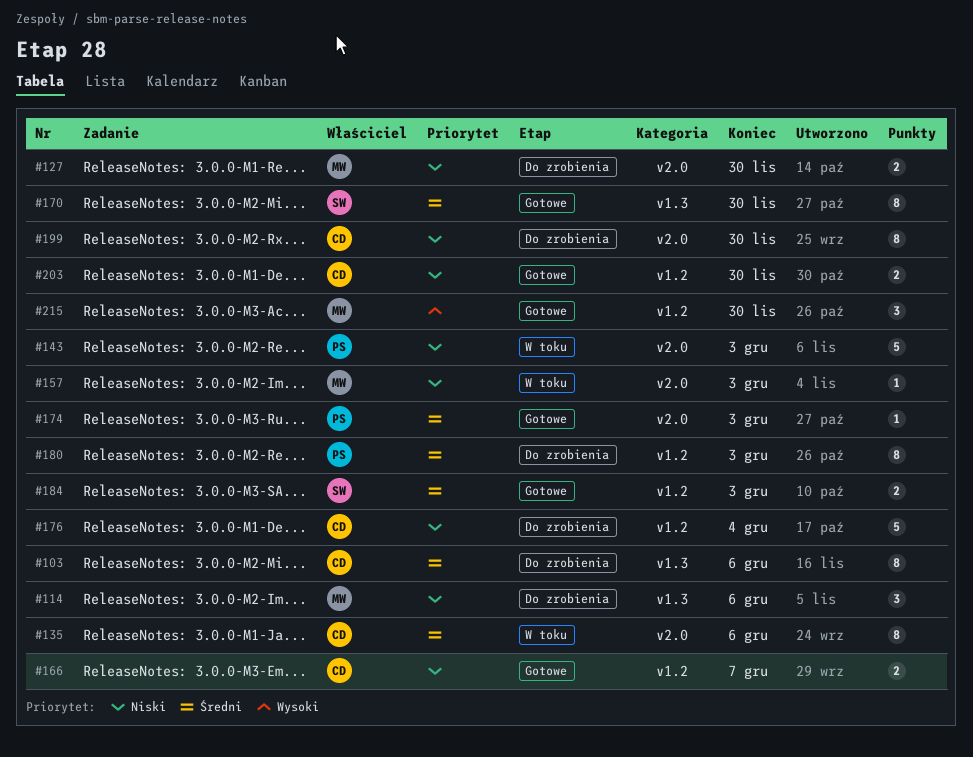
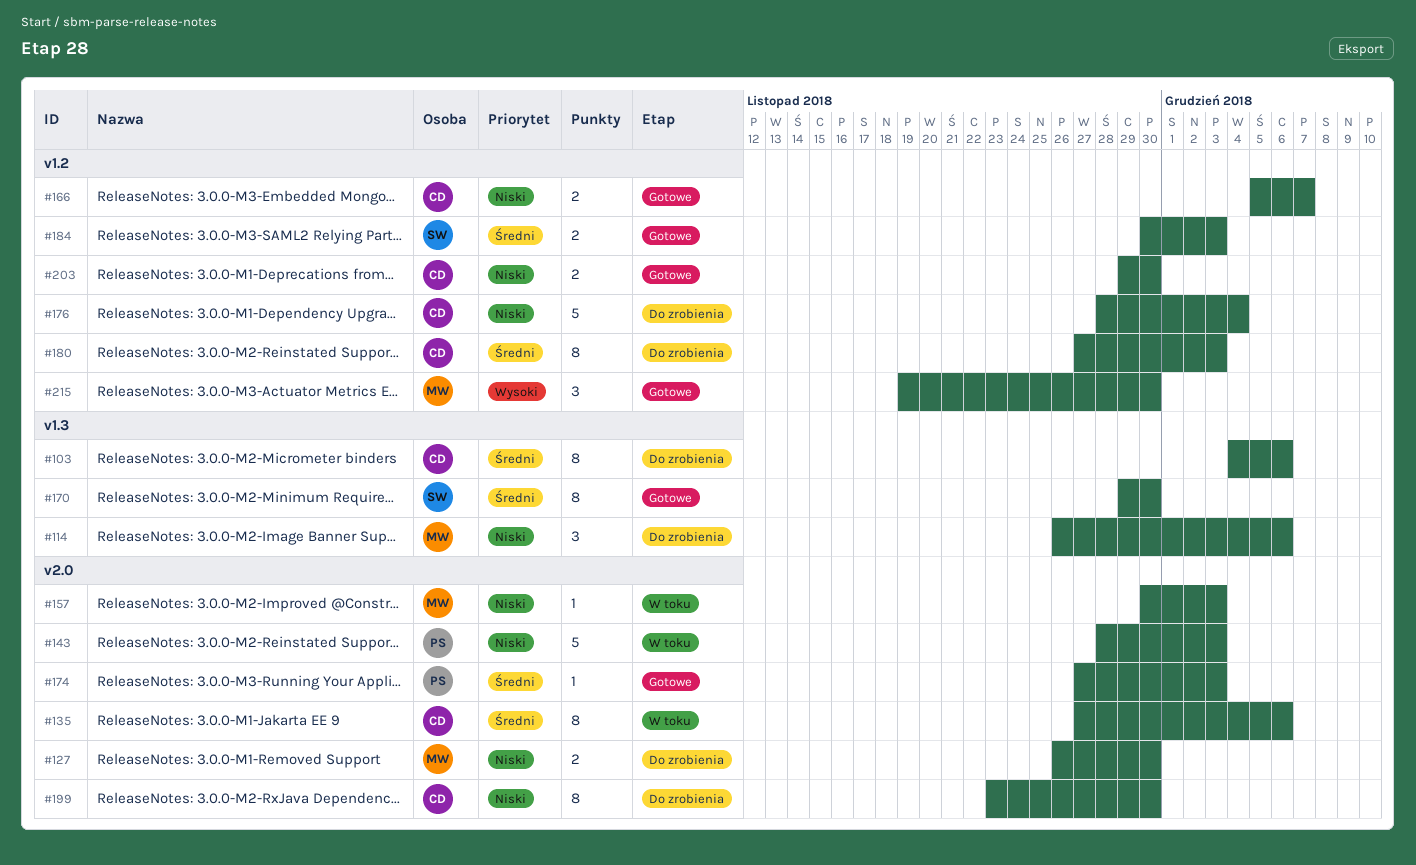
#180, owner: PS -> CD

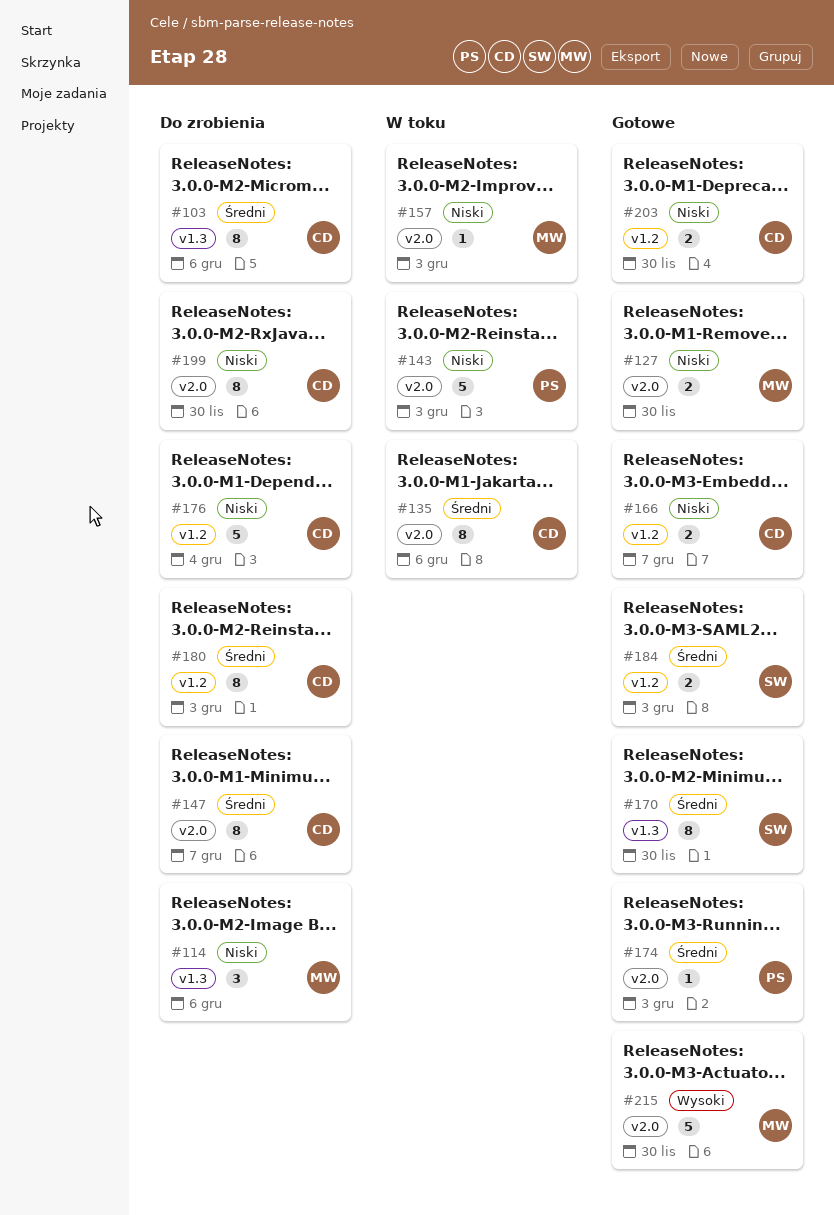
#127, status: Do zrobienia -> Gotowe
#147: none -> present
#215, label: v1.2 -> v2.0
#215, estimate: 3 -> 5

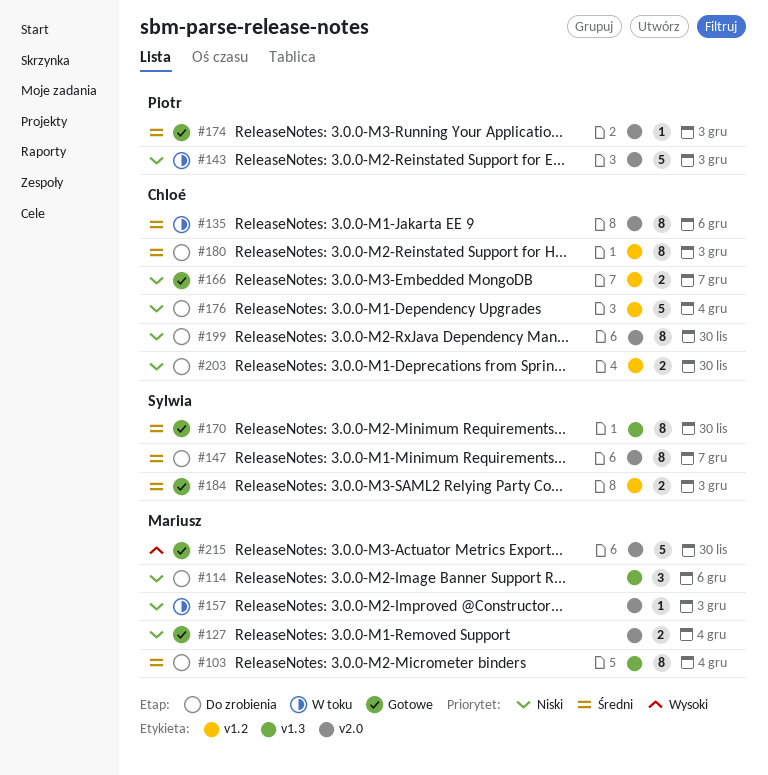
#103, owner: Chloé -> Mariusz
#103, due: Dec 6 -> Dec 4
#127, due: Nov 30 -> Dec 4
#147, owner: Chloé -> Sylwia
#203, status: Gotowe -> Do zrobienia

